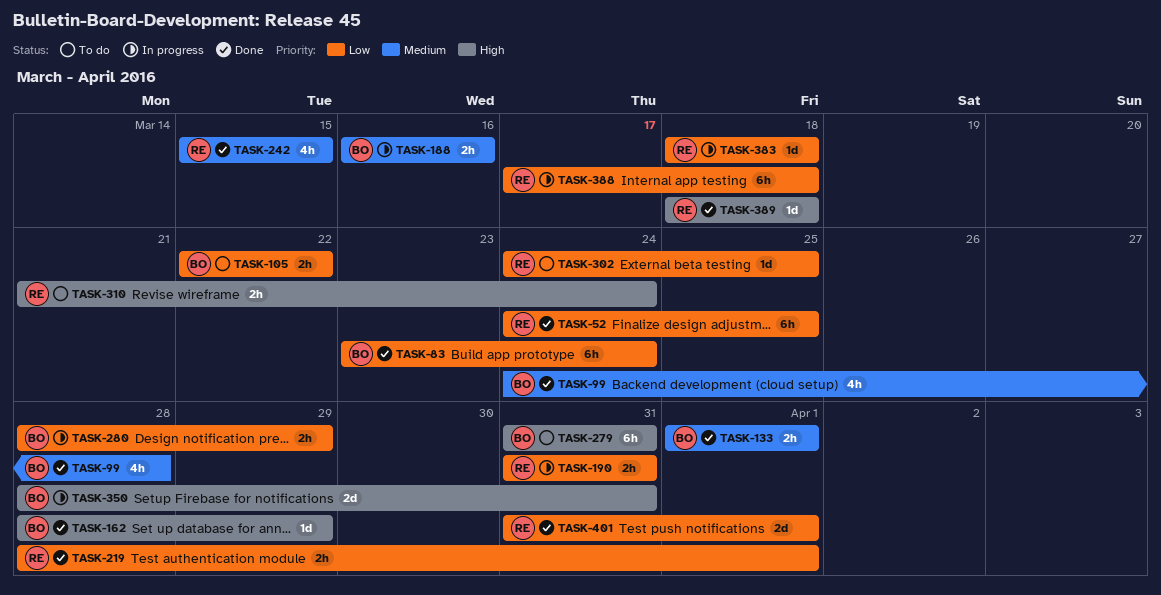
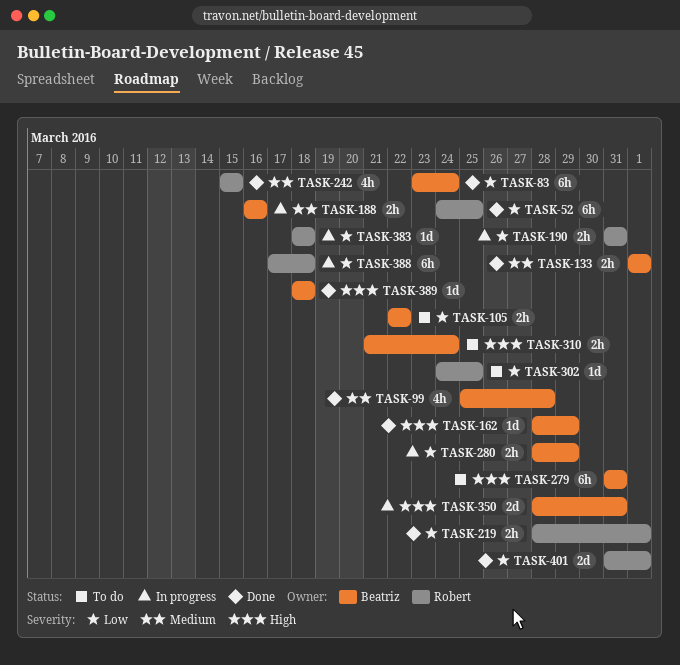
TASK-99, start: Mar 24 -> Mar 25
TASK-310, owner: Robert -> Beatriz
TASK-389, owner: Robert -> Beatriz

